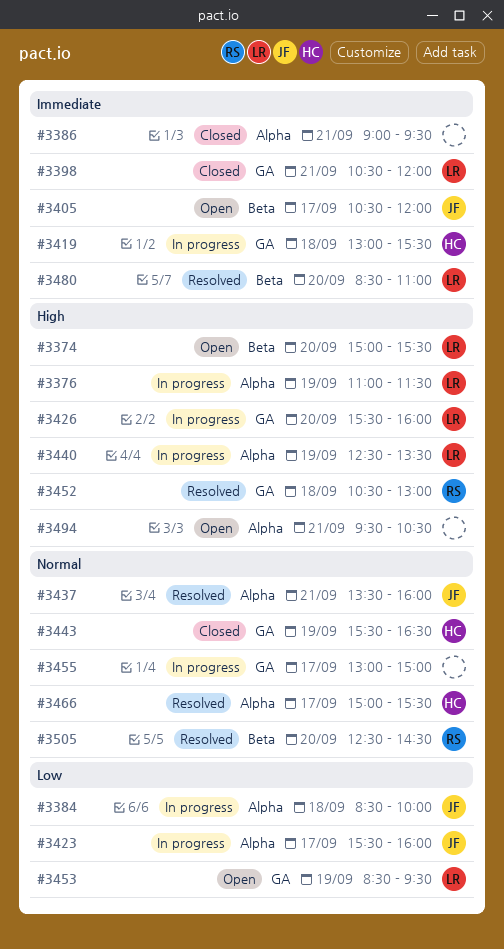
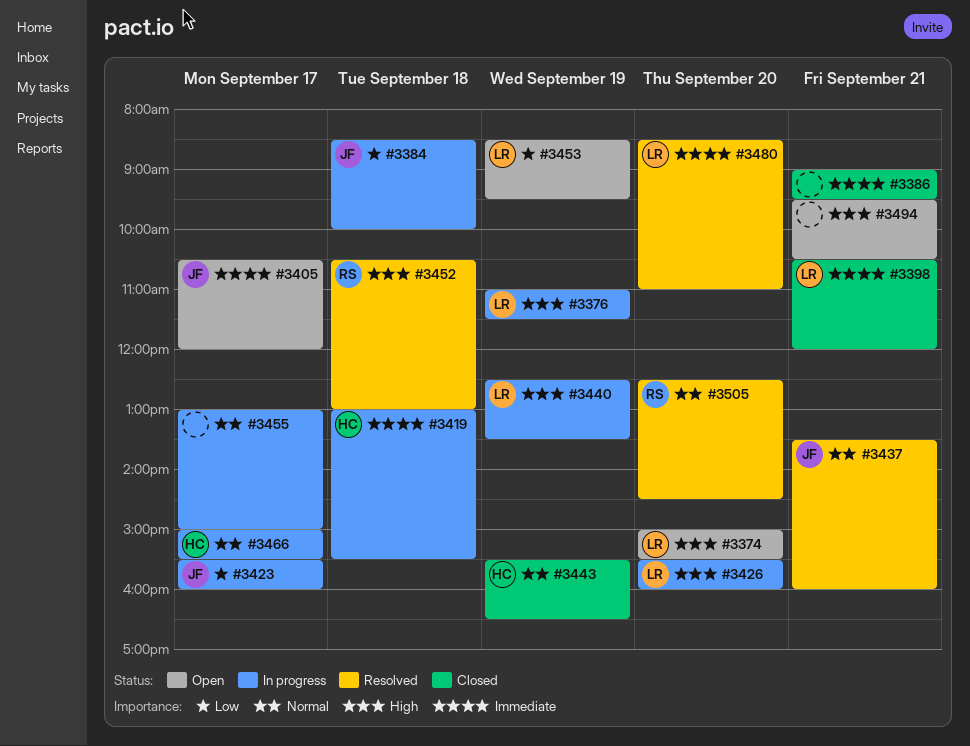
#3466, status: Resolved -> In progress

